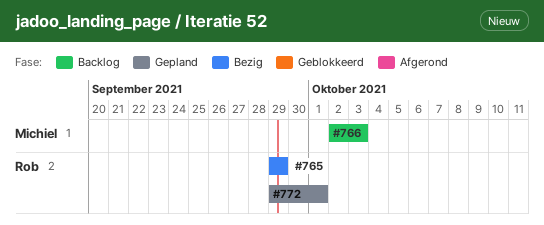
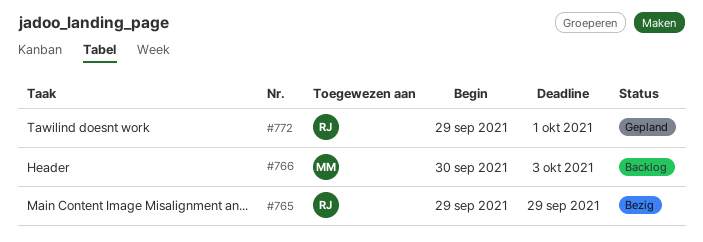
#766, start: Oct 2 -> Sep 30

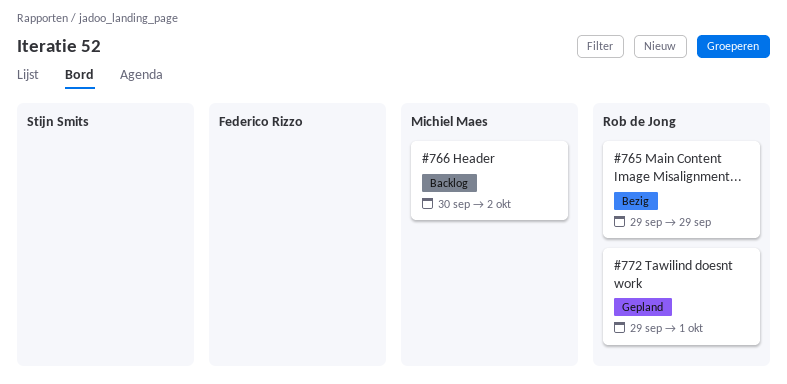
#766, due: Oct 3 -> Oct 2

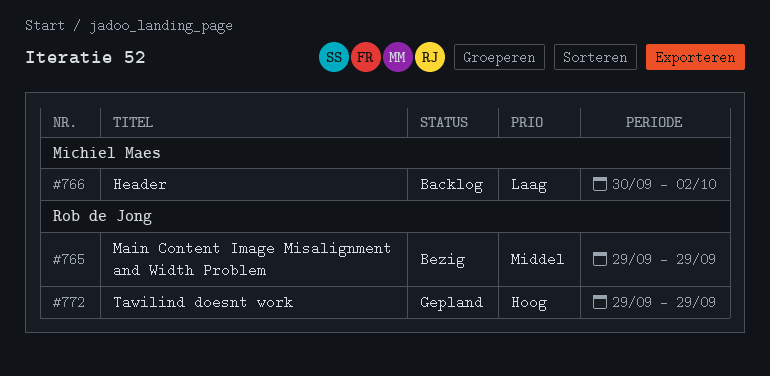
#772, due: Oct 1 -> Sep 29

